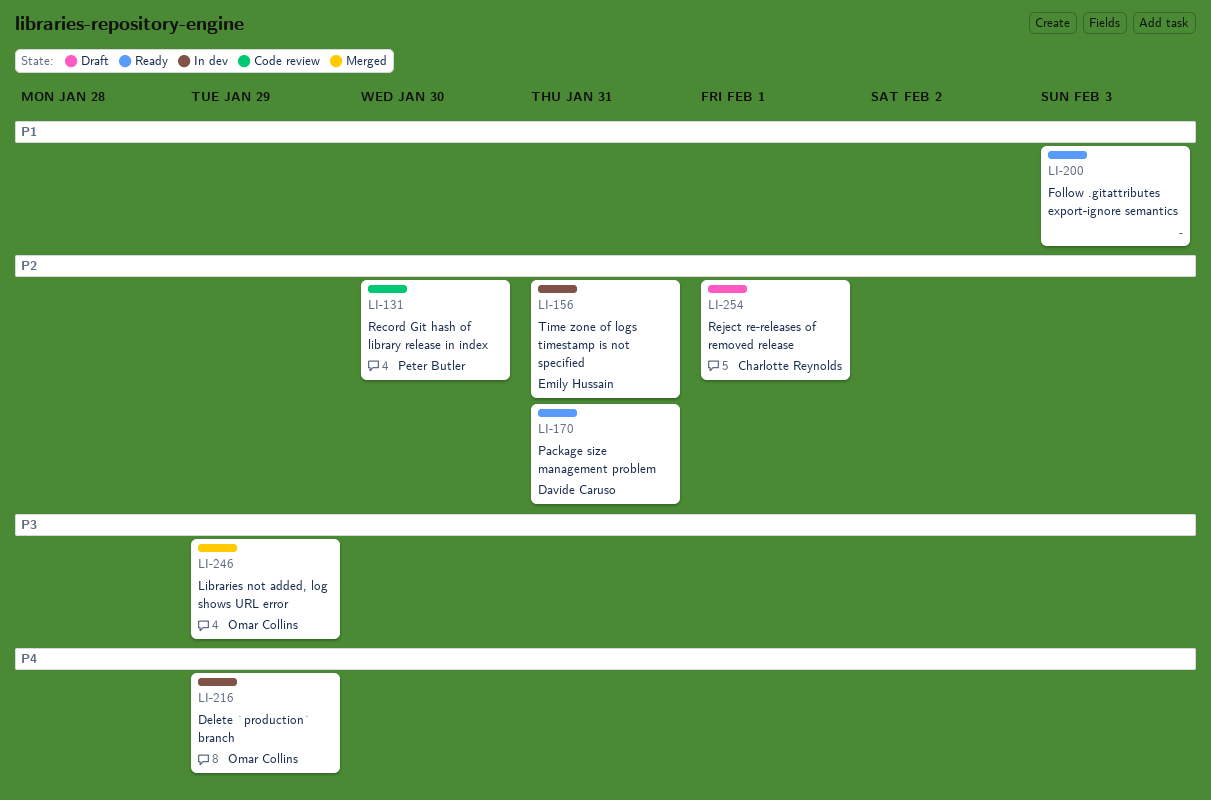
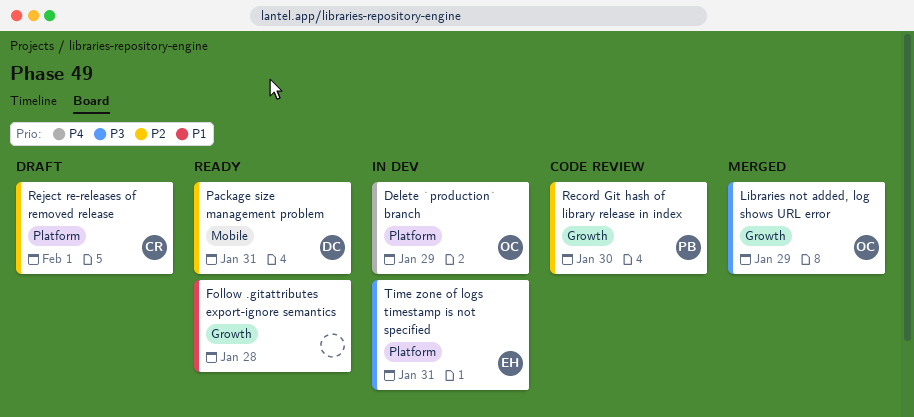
Follow .gitattributes export-ignore semantics, due: Feb 3 -> Jan 28
Time zone of logs timestamp is not specified, priority: P2 -> P3

